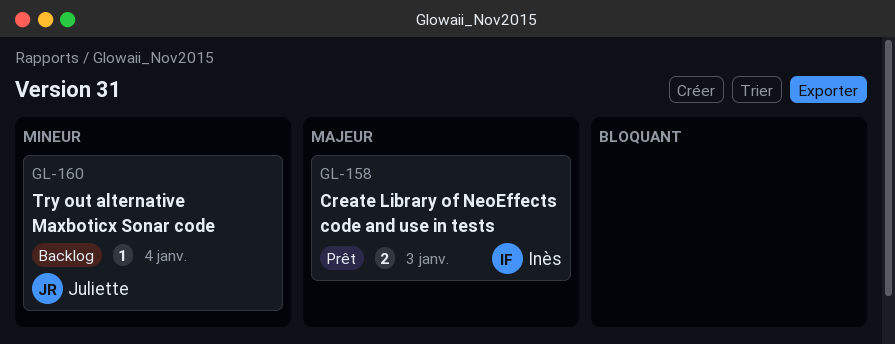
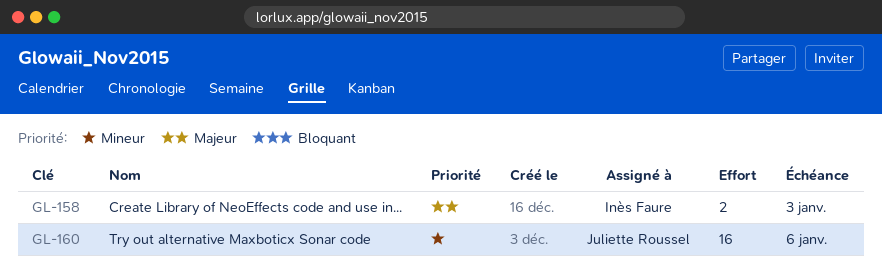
GL-160, estimate: 1 -> 16
GL-160, due: Jan 4 -> Jan 6

